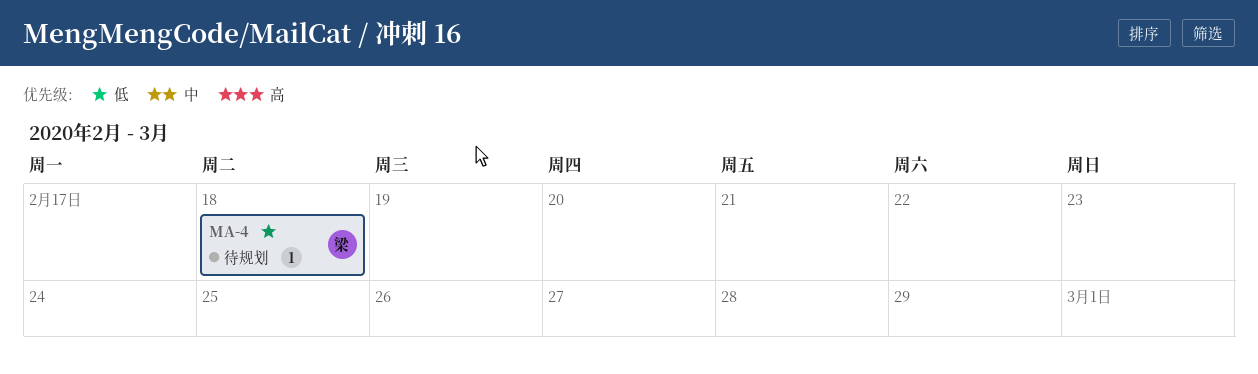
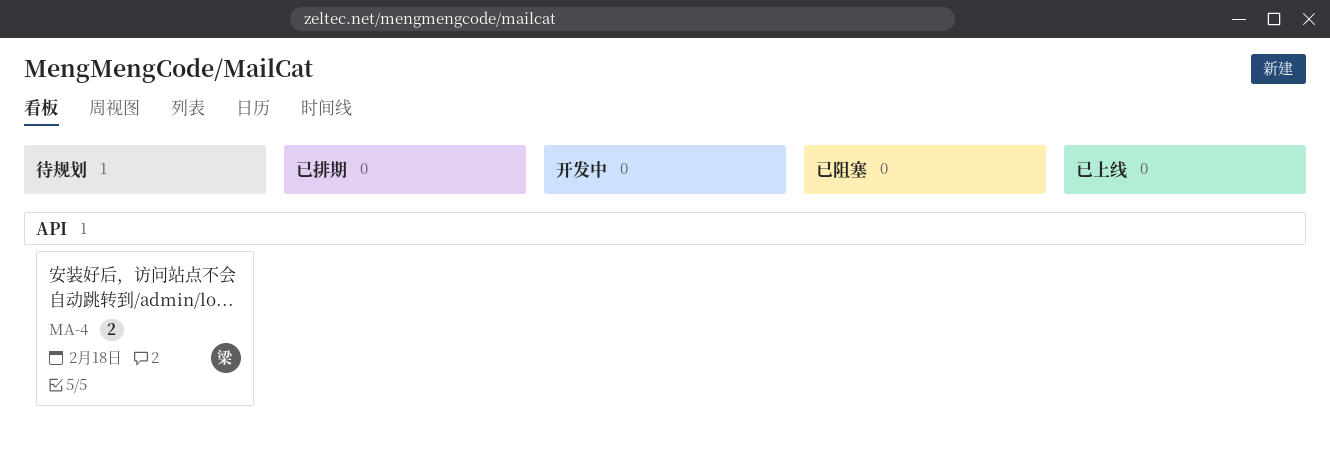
MA-4, estimate: 1 -> 2

